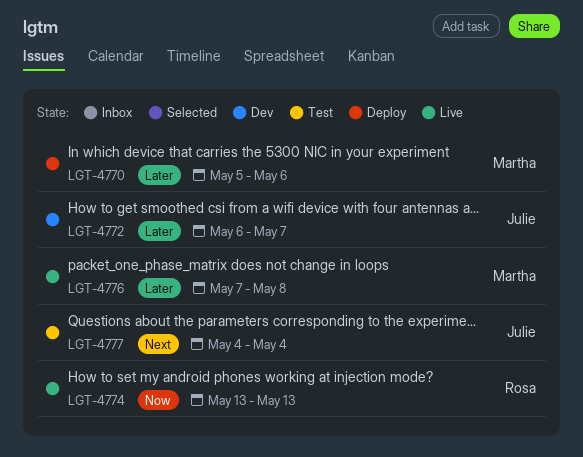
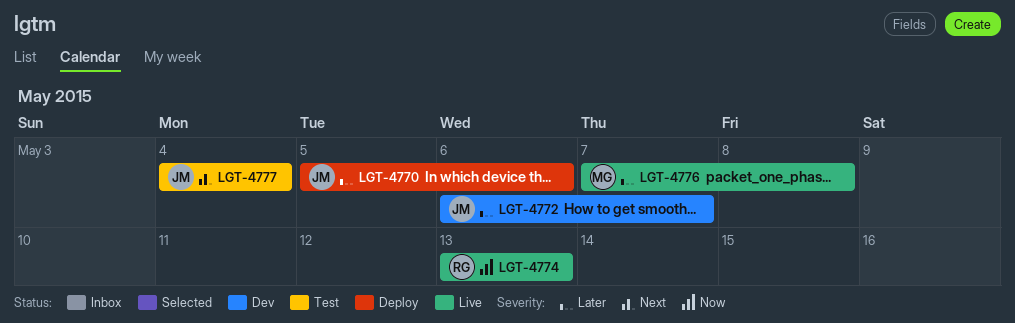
LGT-4770, owner: Martha -> Julie

